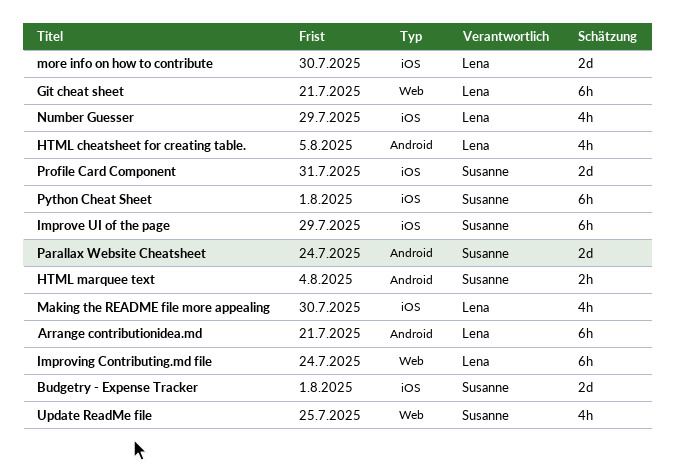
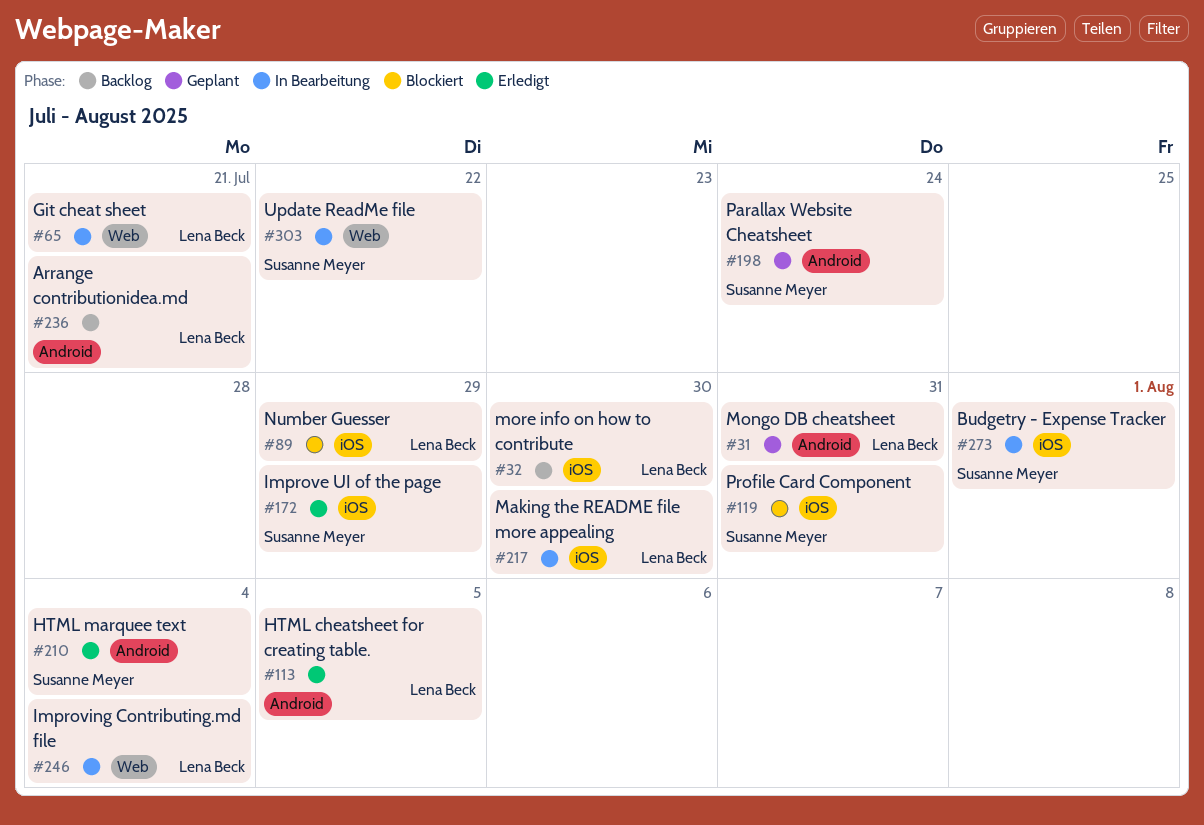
Improving Contributing.md file, due: Jul 24 -> Aug 4
Mongo DB cheatsheet: none -> present
Python Cheat Sheet: present -> none
Update ReadMe file, due: Jul 25 -> Jul 22

